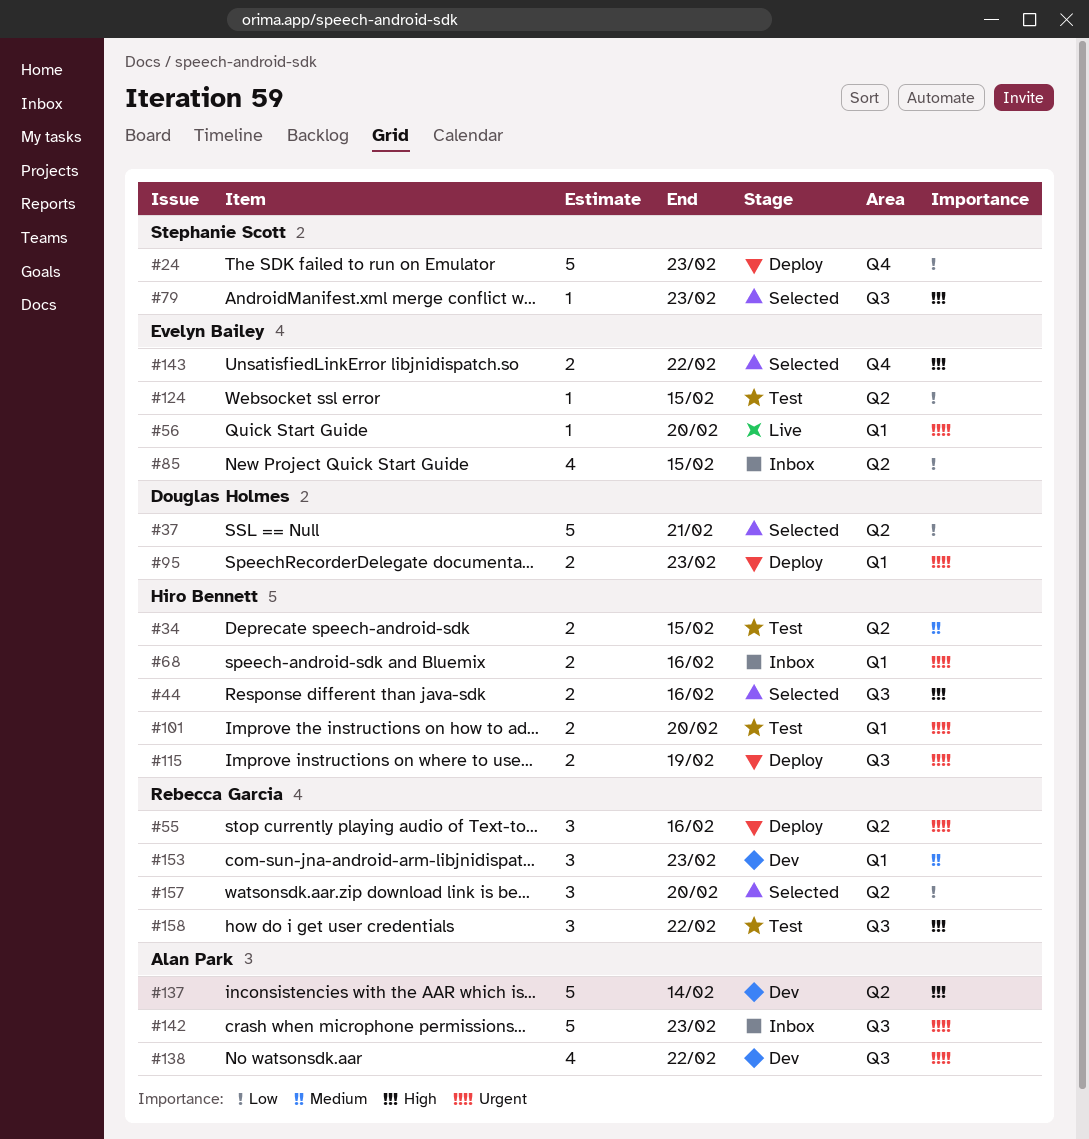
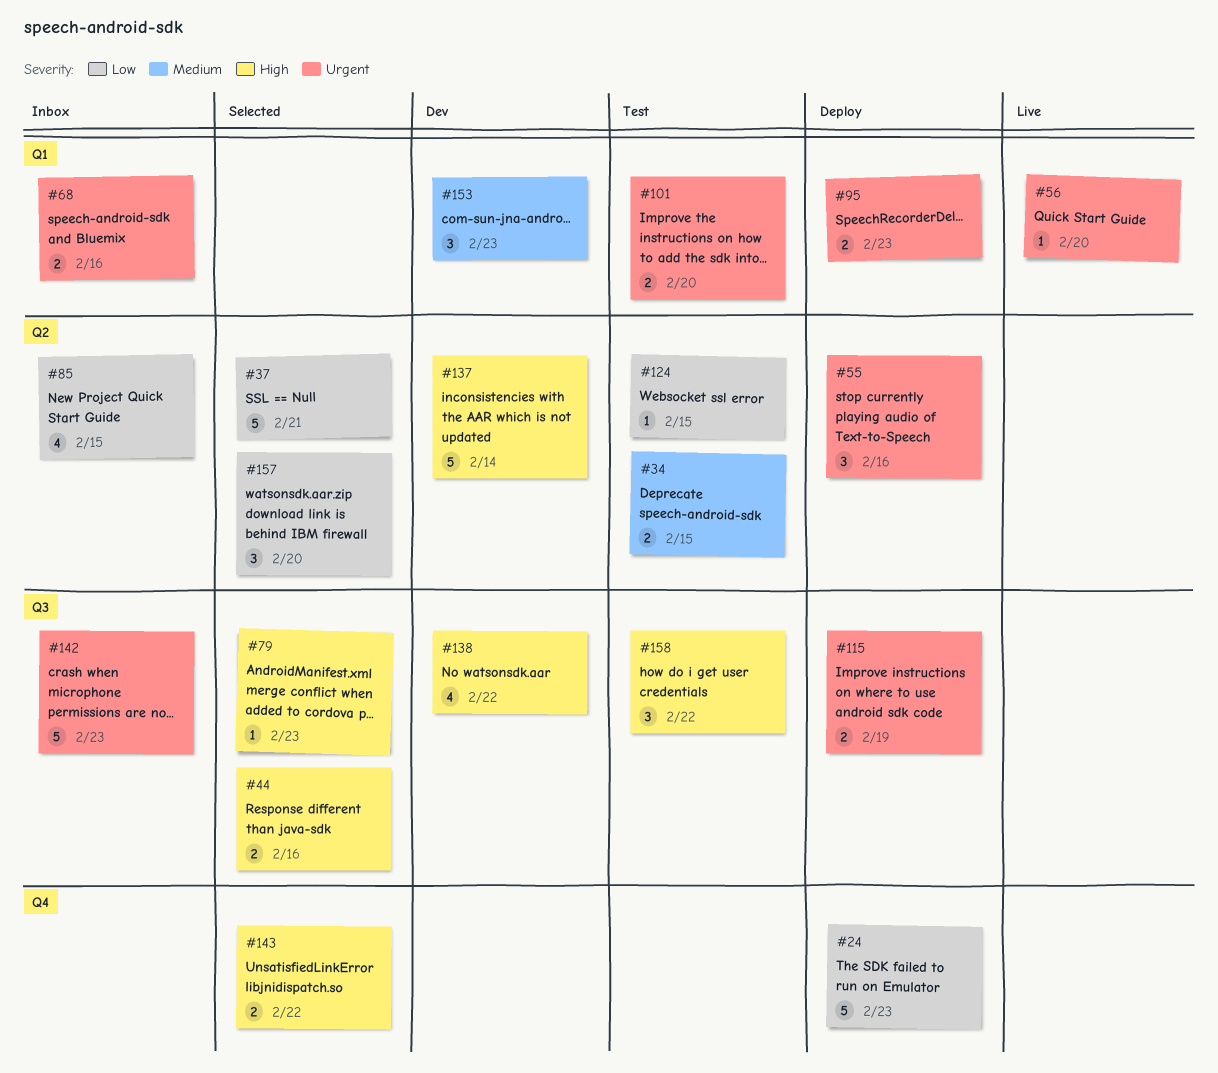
#138, priority: Urgent -> High

